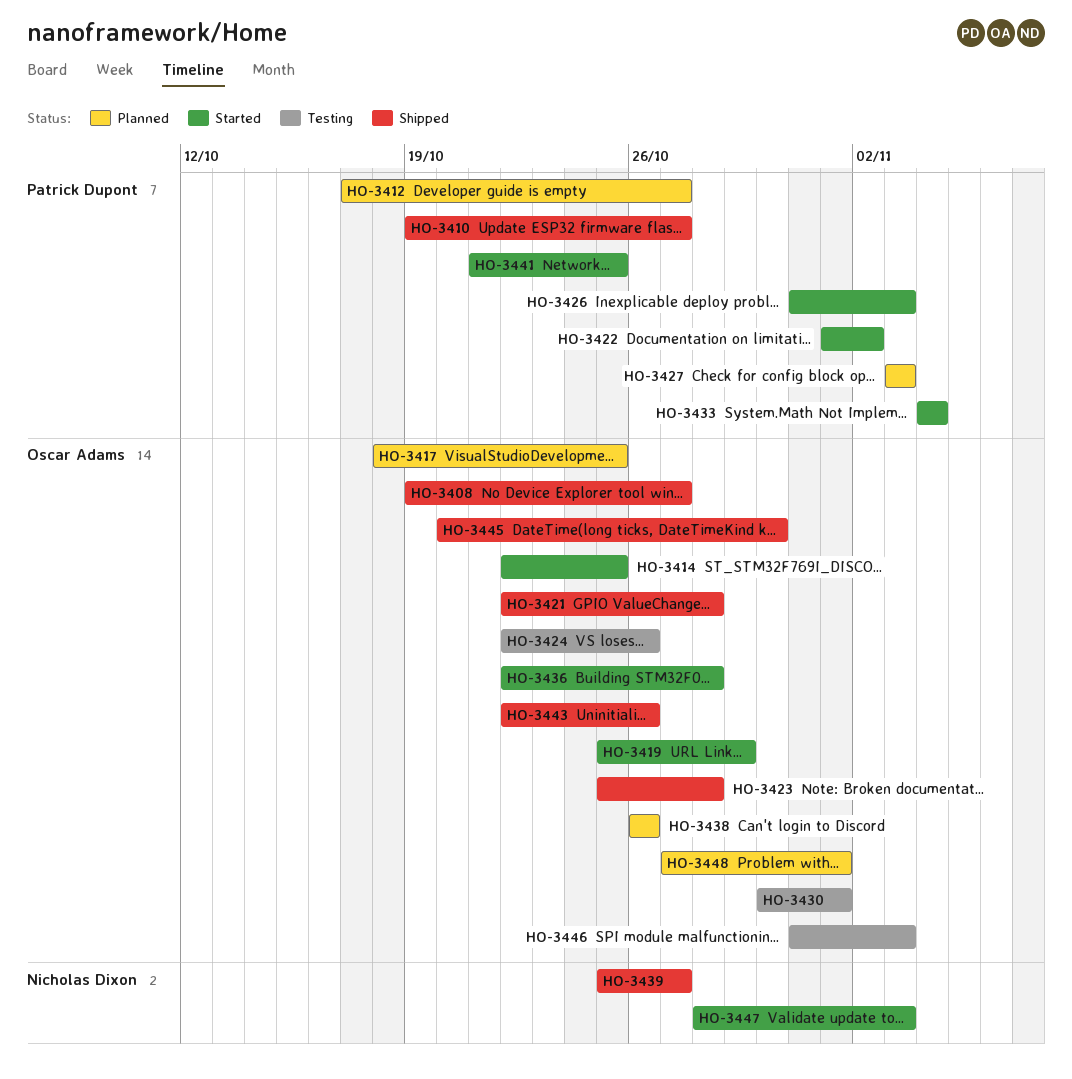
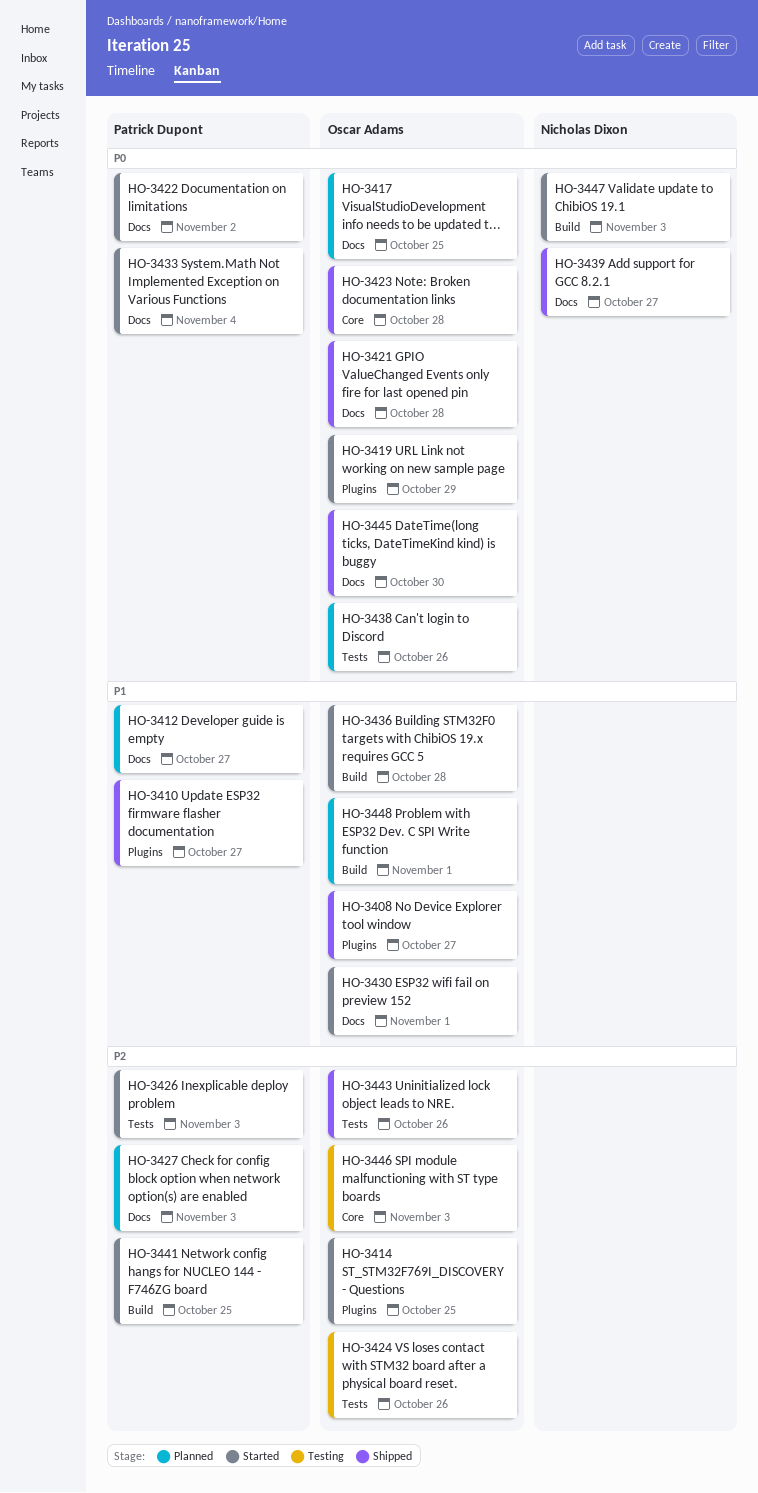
HO-3430, status: Testing -> Started

